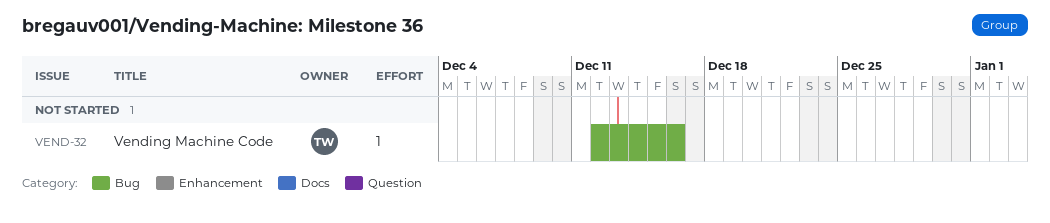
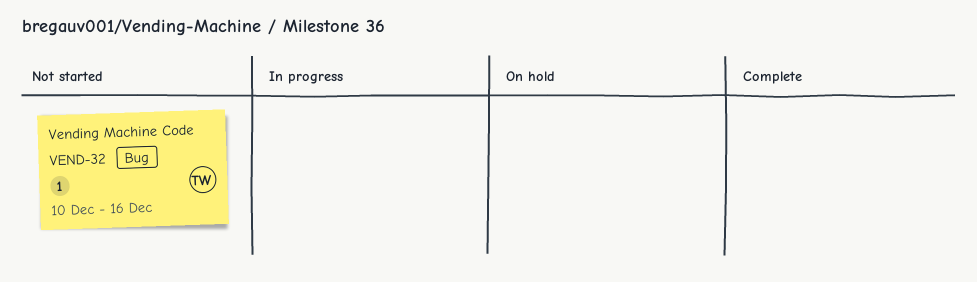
VEND-32, start: Dec 12 -> Dec 10

